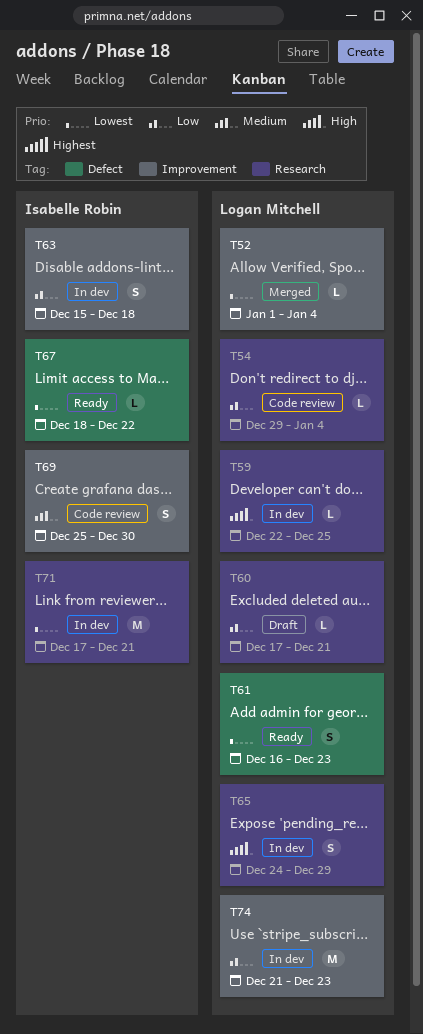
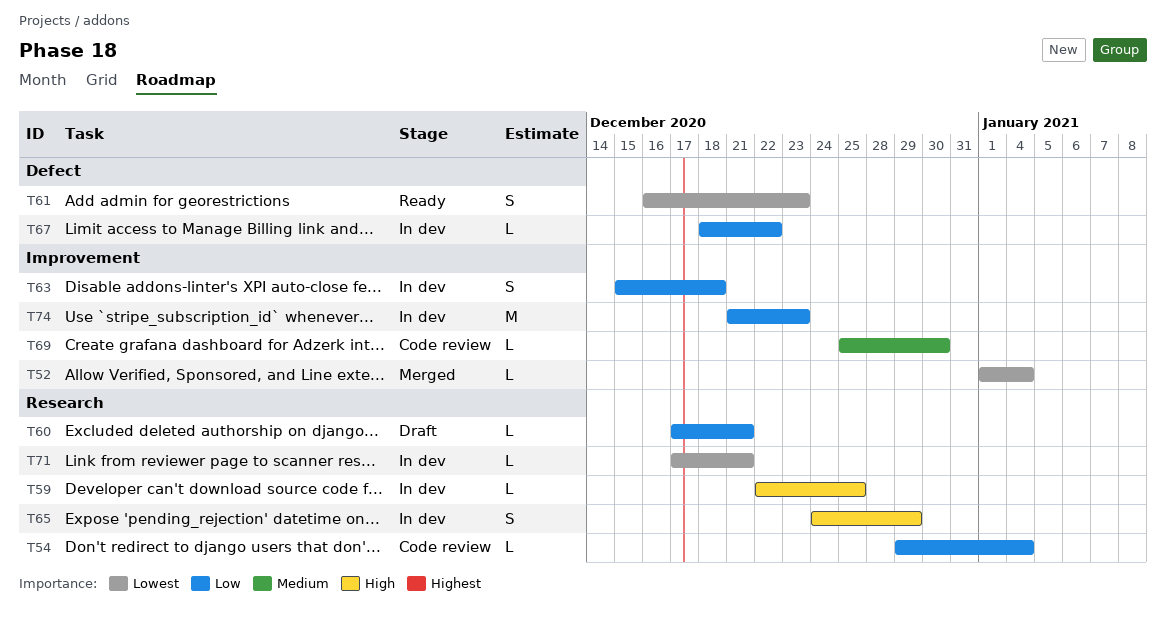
T67, status: Ready -> In dev
T67, priority: Lowest -> Low
T69, estimate: S -> L
T71, estimate: M -> L

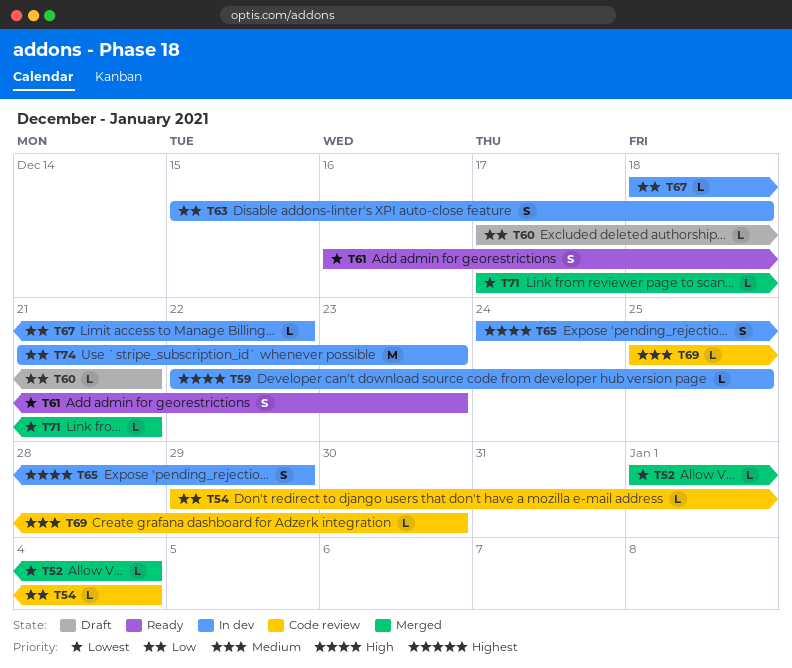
T71, status: In dev -> Merged

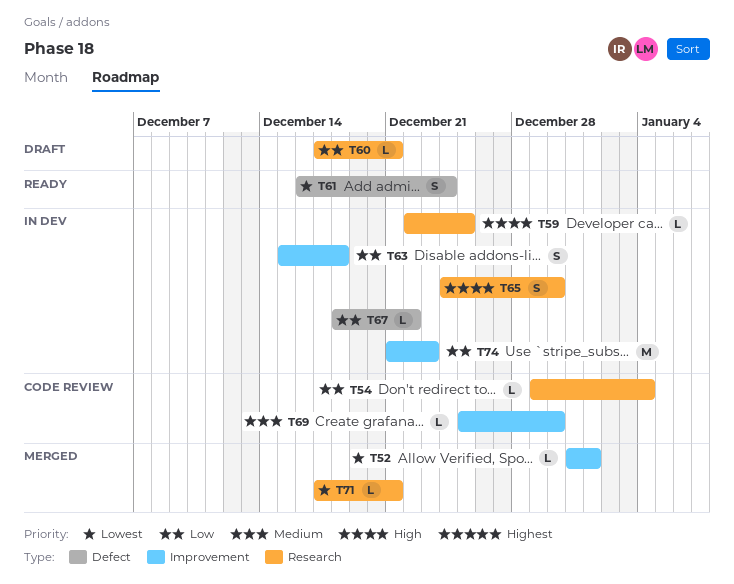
T52, start: Jan 1 -> Dec 31
T52, due: Jan 4 -> Jan 1
T61, due: Dec 23 -> Dec 24
T65, due: Dec 29 -> Dec 30

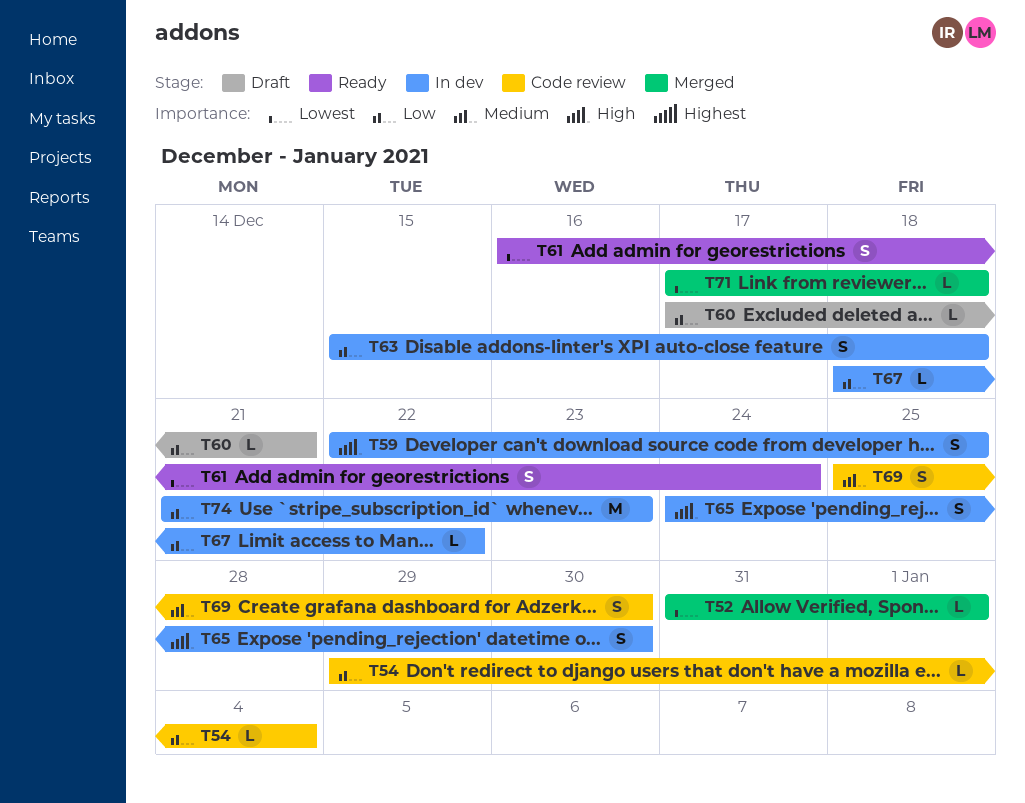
T59, estimate: L -> S
T69, estimate: L -> S
T71, due: Dec 21 -> Dec 18

